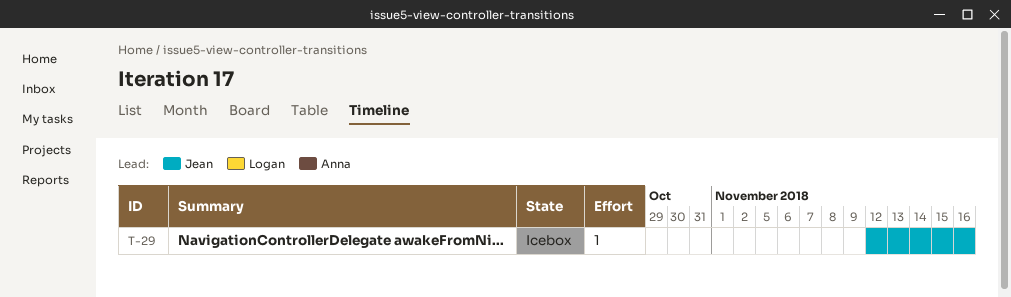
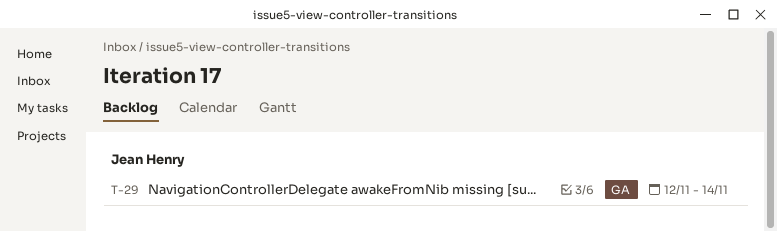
T-29, due: Nov 16 -> Nov 14

